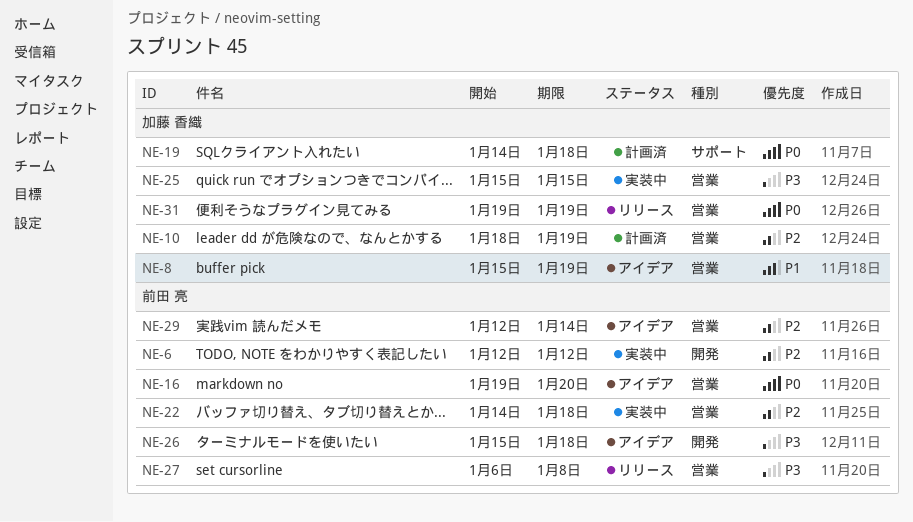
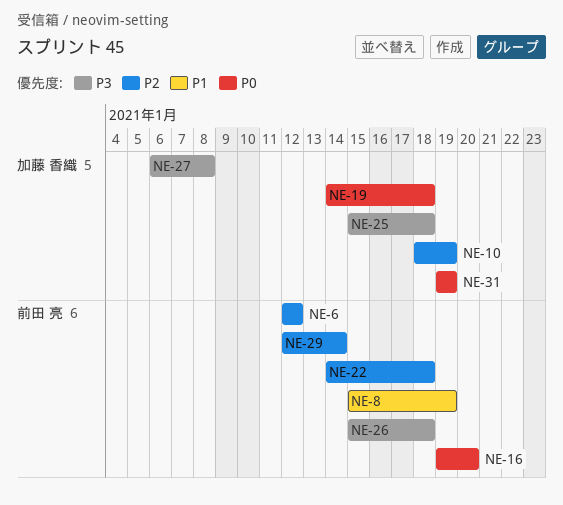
NE-8, owner: 加藤 香織 -> 前田 亮
NE-25, due: Jan 15 -> Jan 18
NE-27, owner: 前田 亮 -> 加藤 香織

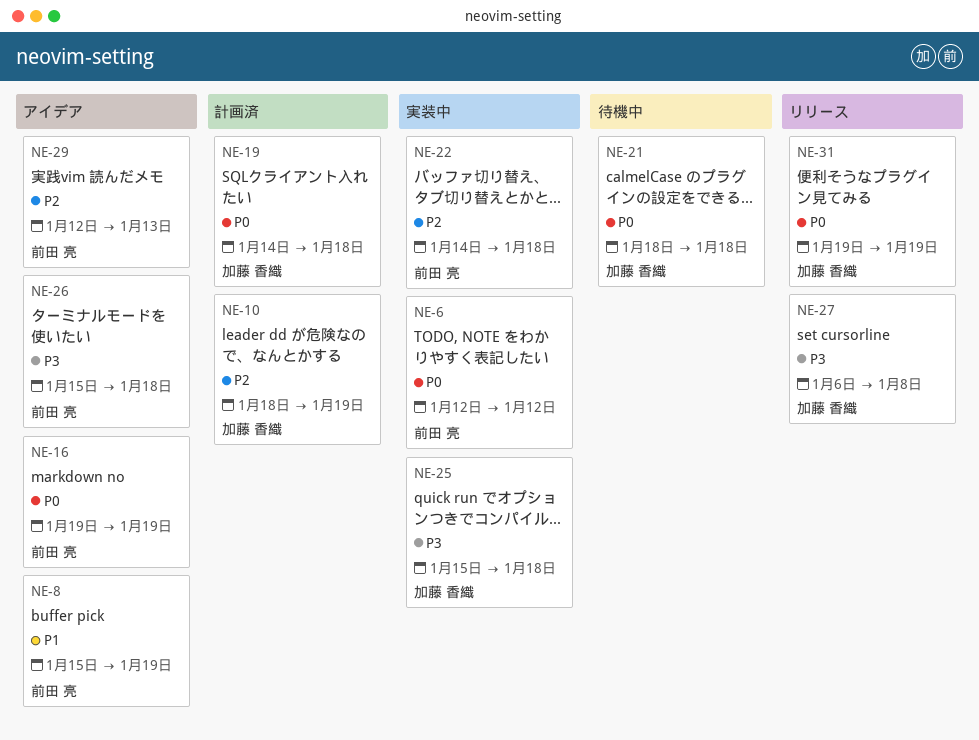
NE-6, priority: P2 -> P0
NE-16, due: Jan 20 -> Jan 19
NE-21: none -> present
NE-29, due: Jan 14 -> Jan 13

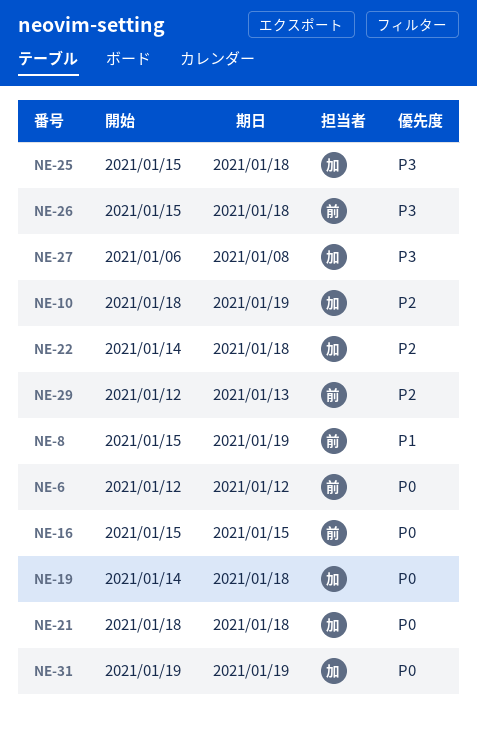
NE-16, start: Jan 19 -> Jan 15
NE-16, due: Jan 19 -> Jan 15
NE-22, owner: 前田 亮 -> 加藤 香織

